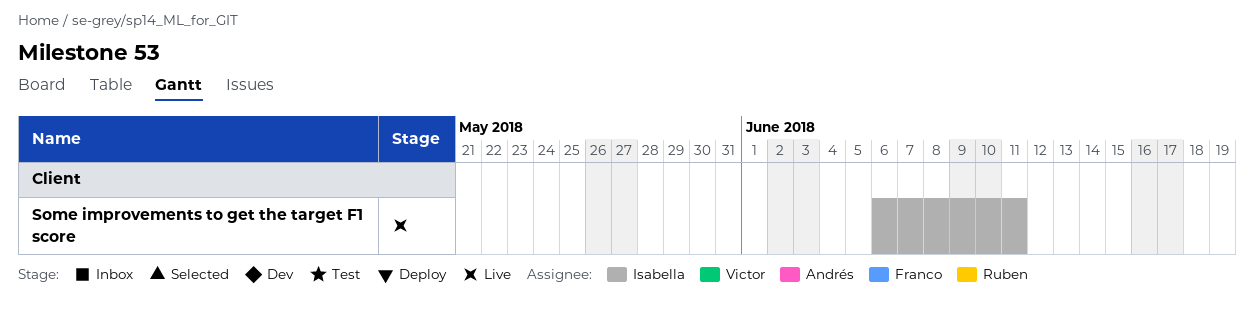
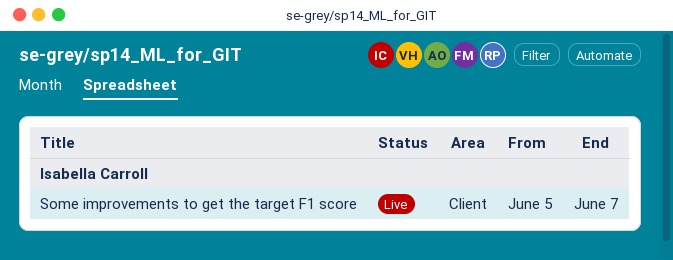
Some improvements to get the target F1 score, start: Jun 6 -> Jun 5
Some improvements to get the target F1 score, due: Jun 11 -> Jun 7

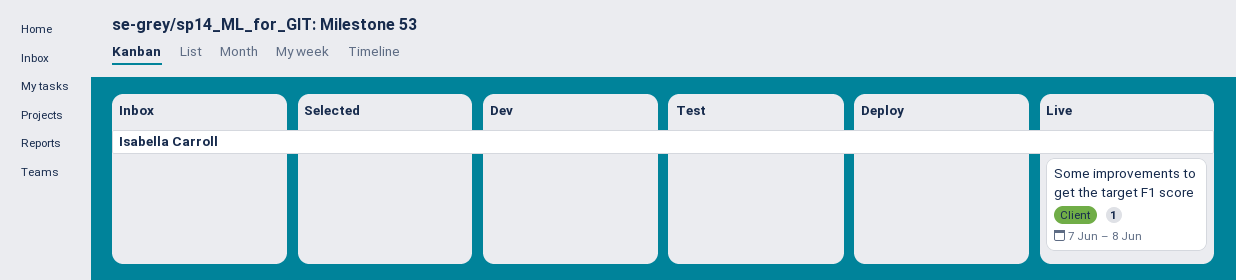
Some improvements to get the target F1 score, start: Jun 5 -> Jun 7
Some improvements to get the target F1 score, due: Jun 7 -> Jun 8

